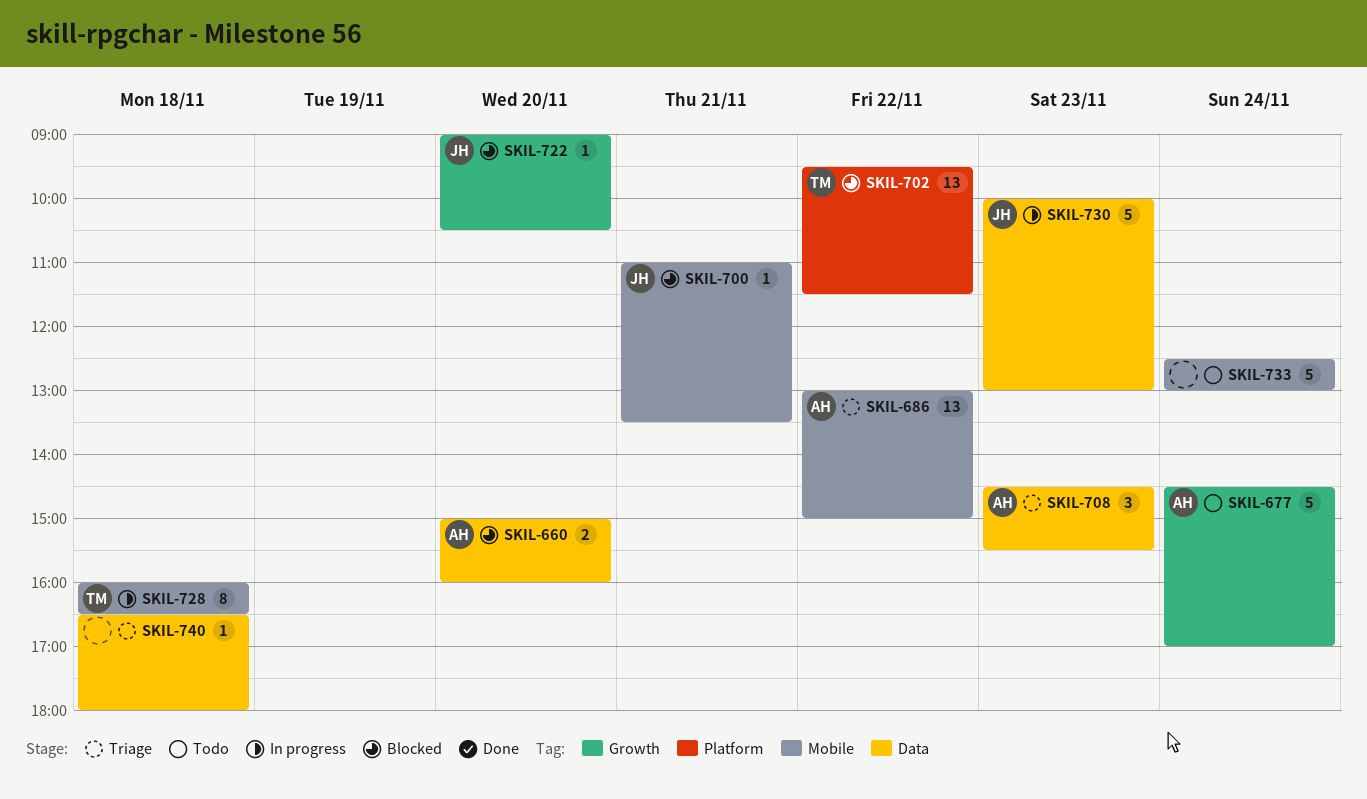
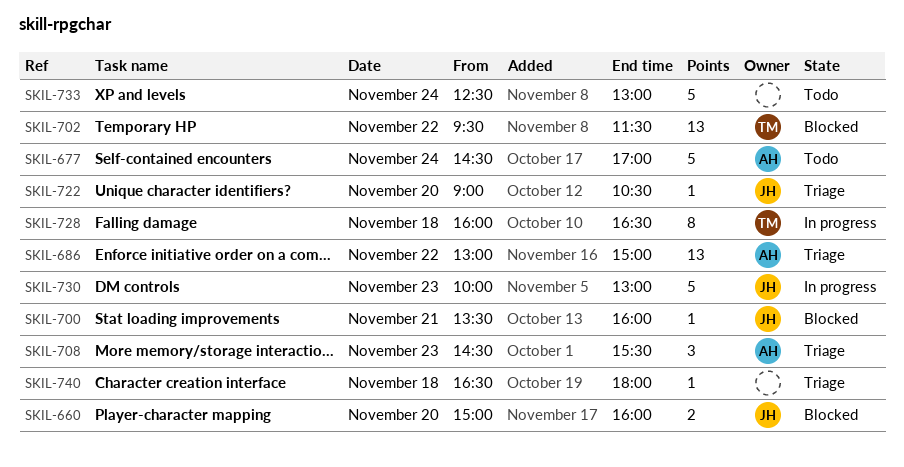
SKIL-660, owner: AH -> JH
SKIL-700, begins: 11:00 -> 13:30
SKIL-700, ends: 13:30 -> 16:00
SKIL-722, status: Blocked -> Triage

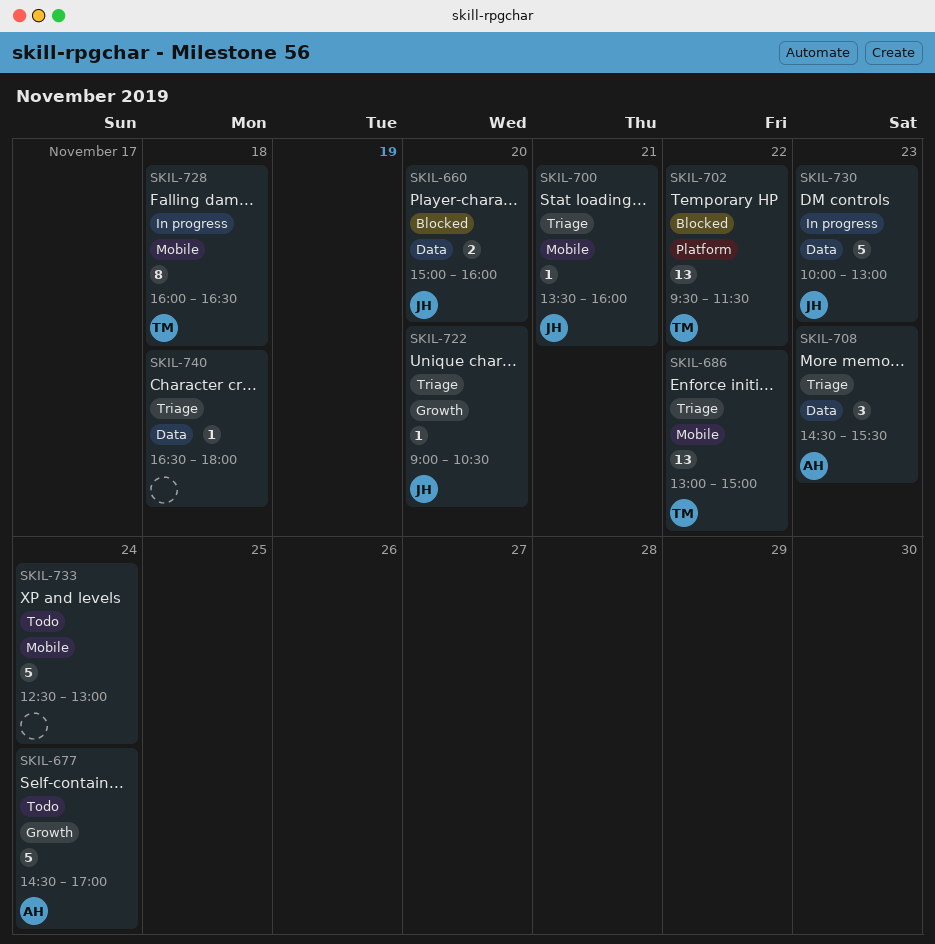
SKIL-686, owner: AH -> TM
SKIL-700, status: Blocked -> Triage

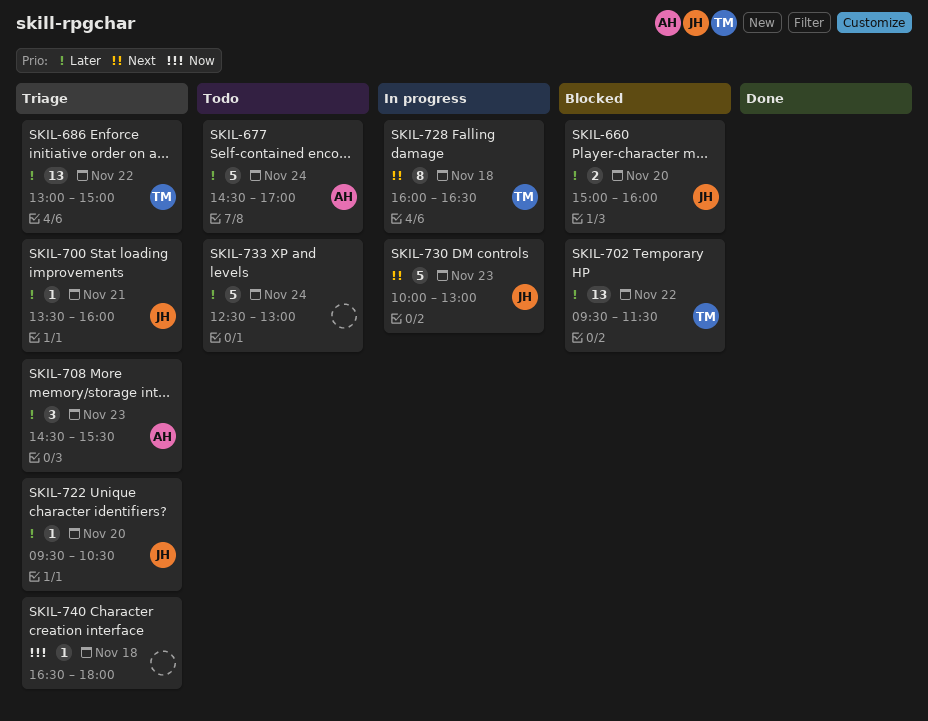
SKIL-722, begins: 09:00 -> 09:30

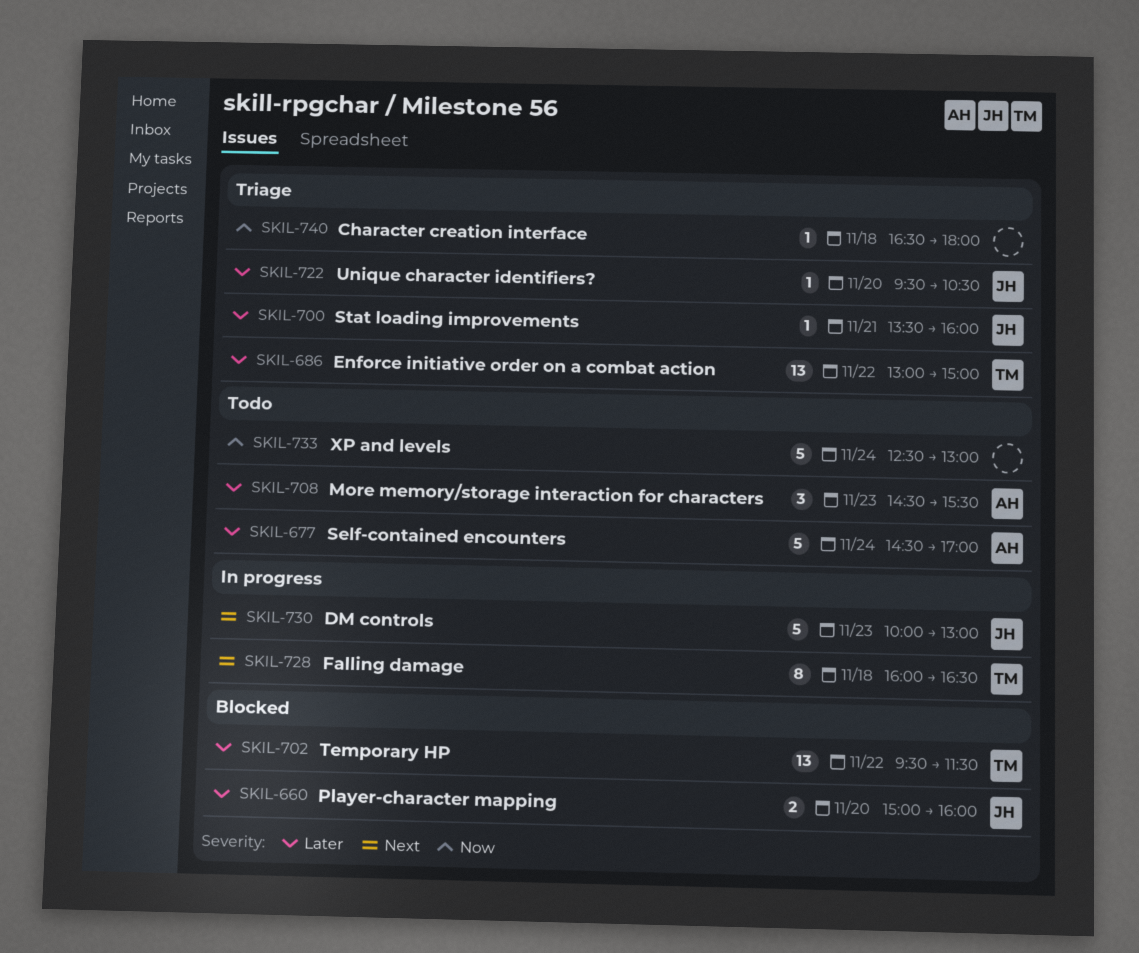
SKIL-708, status: Triage -> Todo
SKIL-733, priority: Later -> Now

